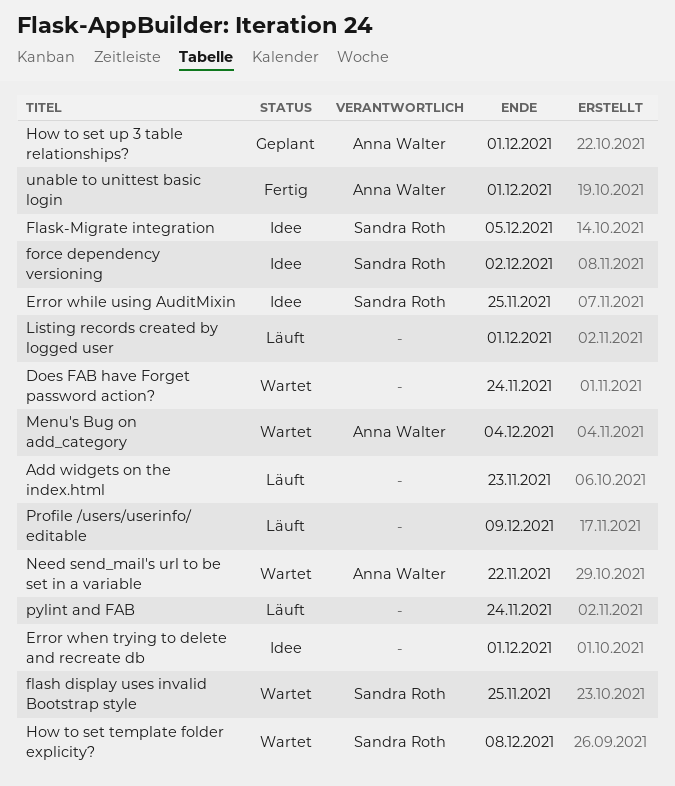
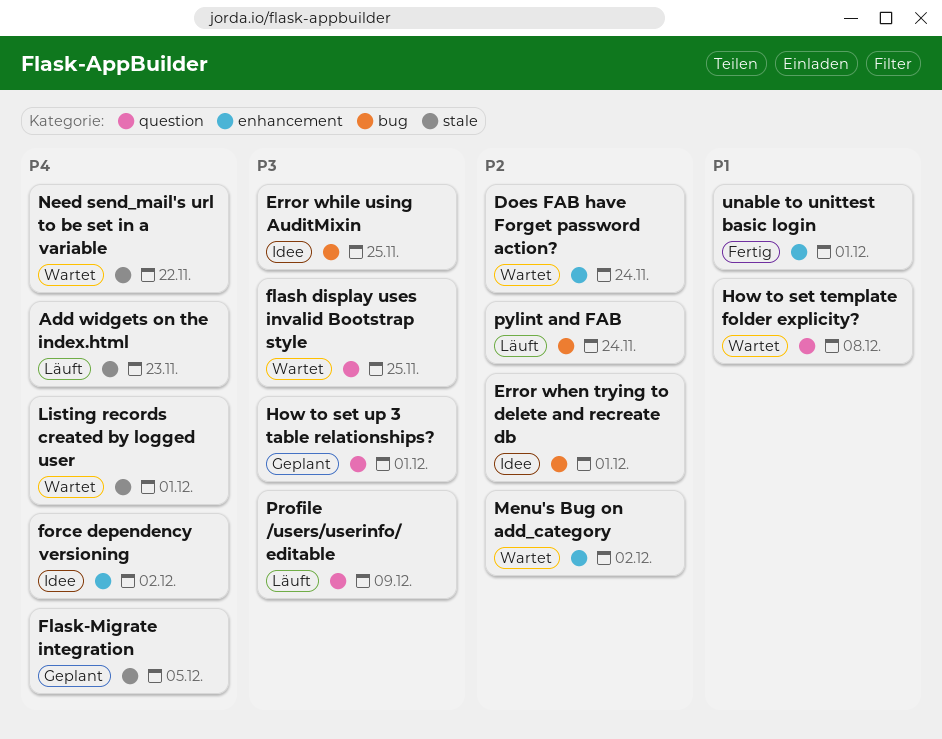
Flask-Migrate integration, status: Idee -> Geplant
Listing records created by logged user, status: Läuft -> Wartet
Menu's Bug on add_category, due: Dec 4 -> Dec 2

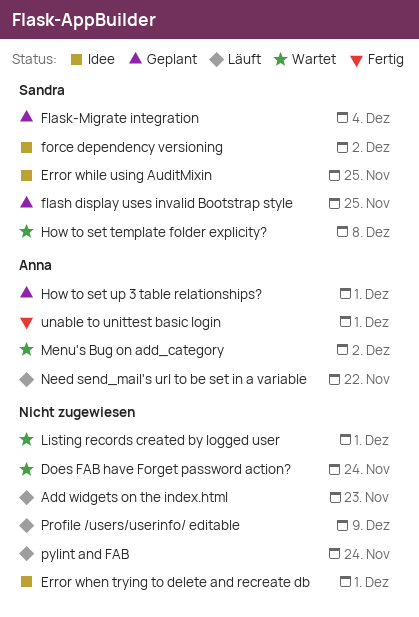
flash display uses invalid Bootstrap style, status: Wartet -> Geplant
Flask-Migrate integration, due: Dec 5 -> Dec 4
Need send_mail's url to be set in a variable, status: Wartet -> Läuft

